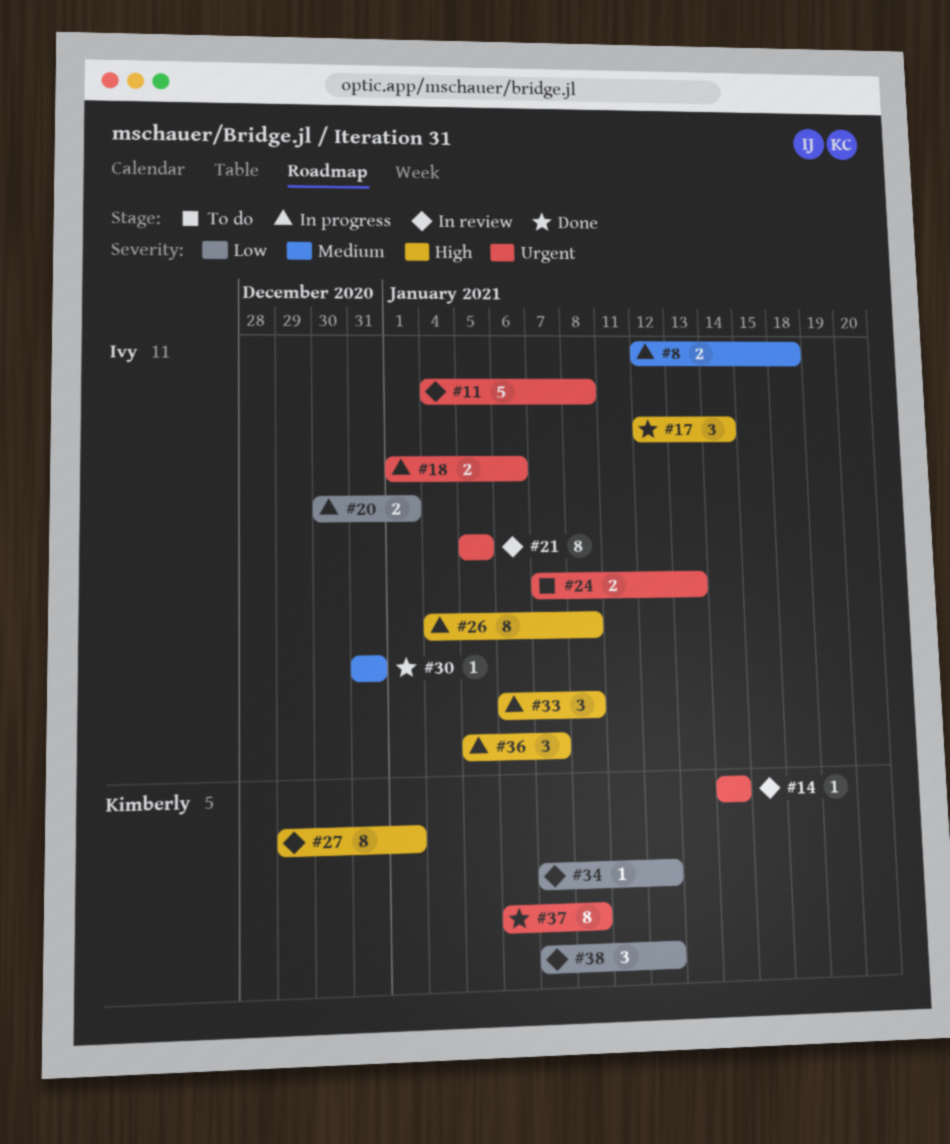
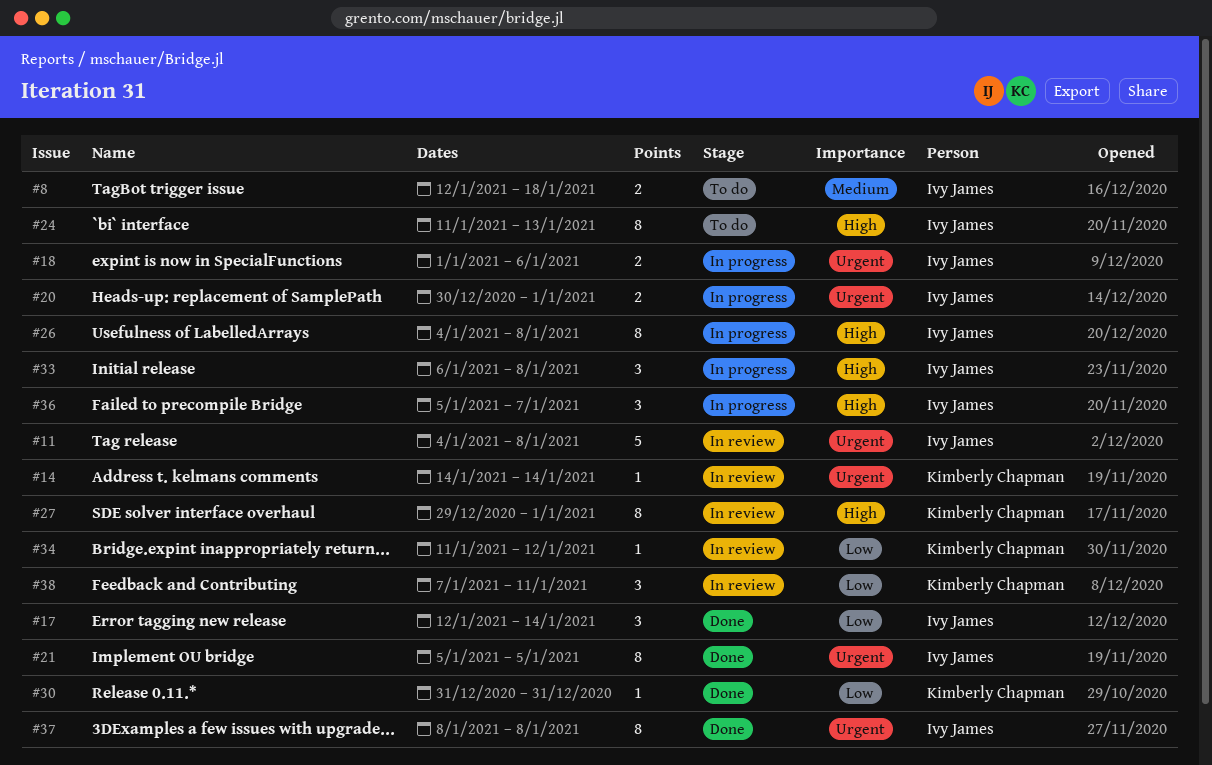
#8, status: In progress -> To do
#17, priority: High -> Low
#20, priority: Low -> Urgent
#21, status: In review -> Done
#24, priority: Urgent -> High
#24, estimate: 2 -> 8
#24, start: Jan 7 -> Jan 11
#30, owner: Ivy James -> Kimberly Chapman
#30, priority: Medium -> Low
#34, start: Jan 7 -> Jan 11
#37, owner: Kimberly Chapman -> Ivy James
#37, start: Jan 6 -> Jan 8
#38, due: Jan 12 -> Jan 11

